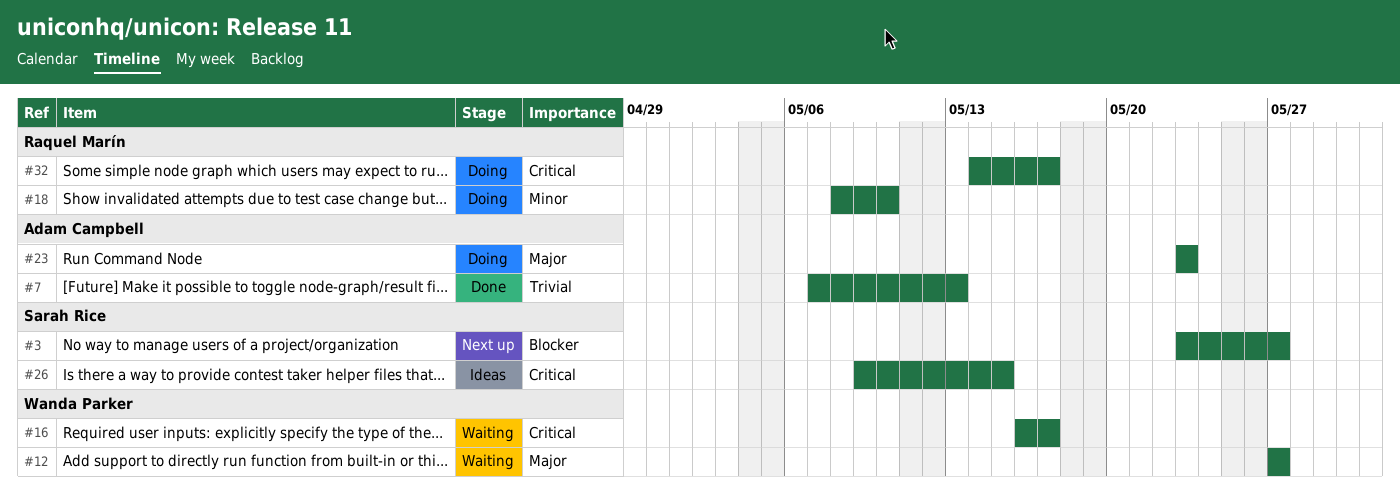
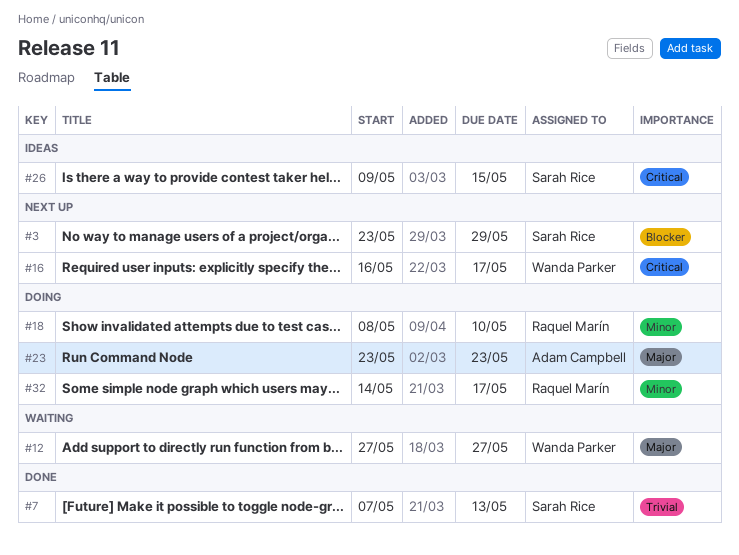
#3, due: May 27 -> May 29
#7, owner: Adam Campbell -> Sarah Rice
#16, status: Waiting -> Next up
#32, priority: Critical -> Minor

